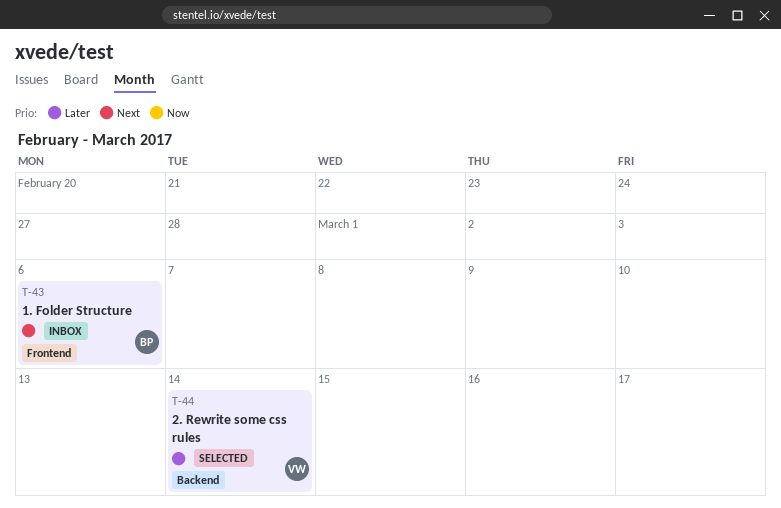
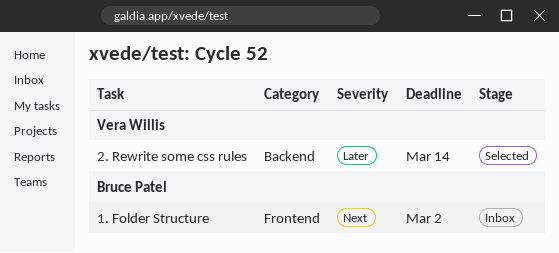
1. Folder Structure, due: Mar 6 -> Mar 2

